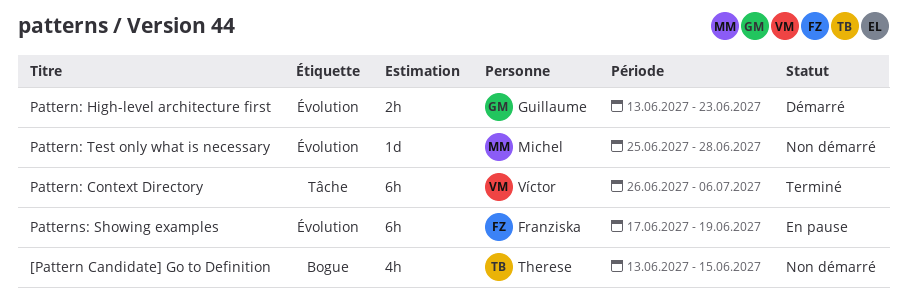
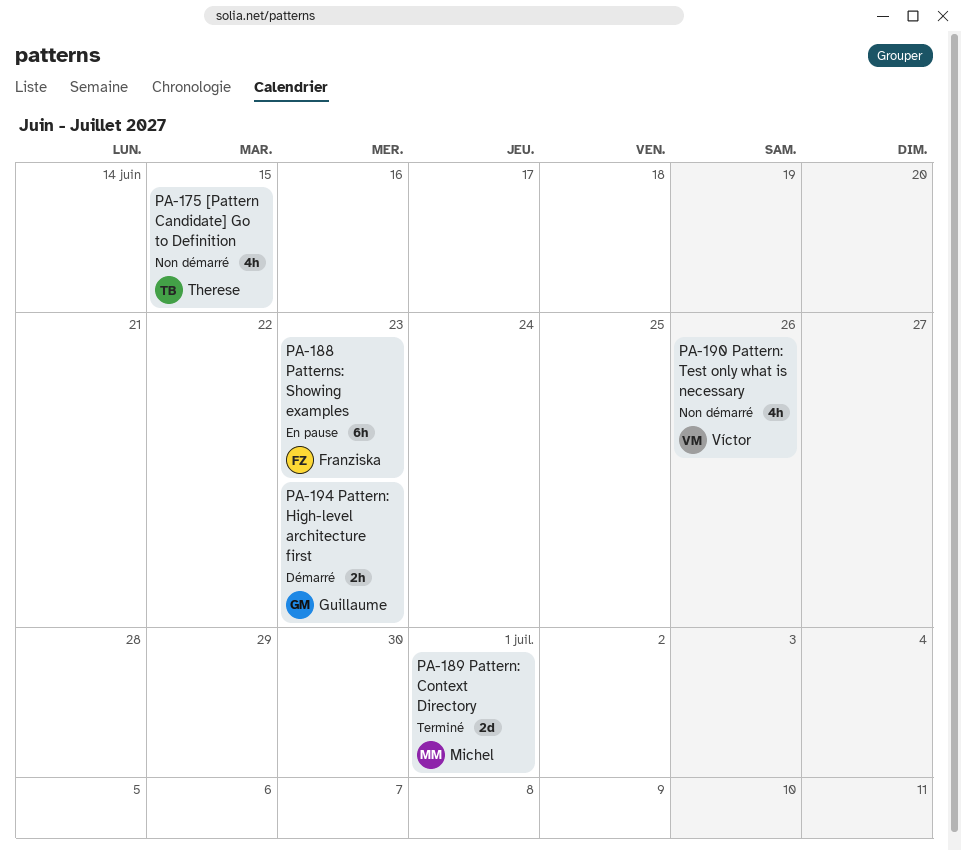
Pattern: Context Directory, owner: Víctor -> Michel
Pattern: Context Directory, estimate: 6h -> 2d
Pattern: Context Directory, due: Jul 6 -> Jul 1
Pattern: Test only what is necessary, owner: Michel -> Víctor
Pattern: Test only what is necessary, estimate: 1d -> 4h
Pattern: Test only what is necessary, due: Jun 28 -> Jun 26
Patterns: Showing examples, due: Jun 19 -> Jun 23

